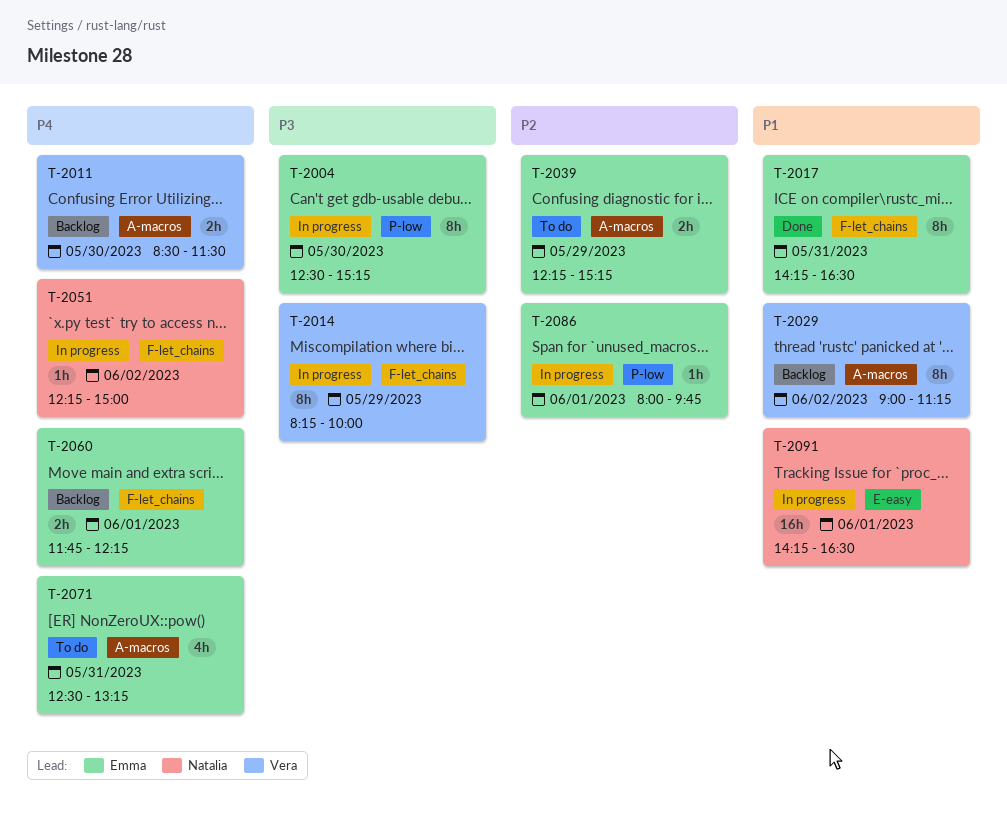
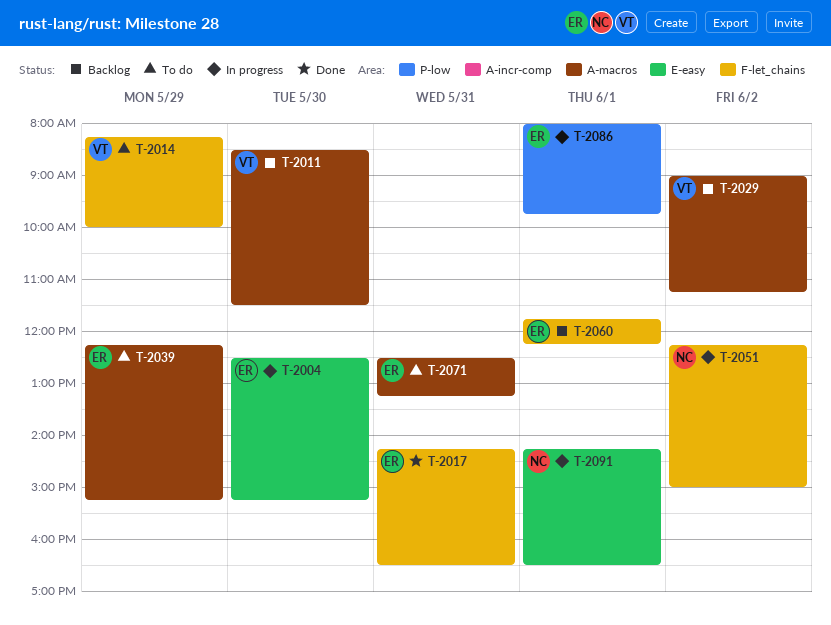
T-2004, label: P-low -> E-easy
T-2014, status: In progress -> To do

